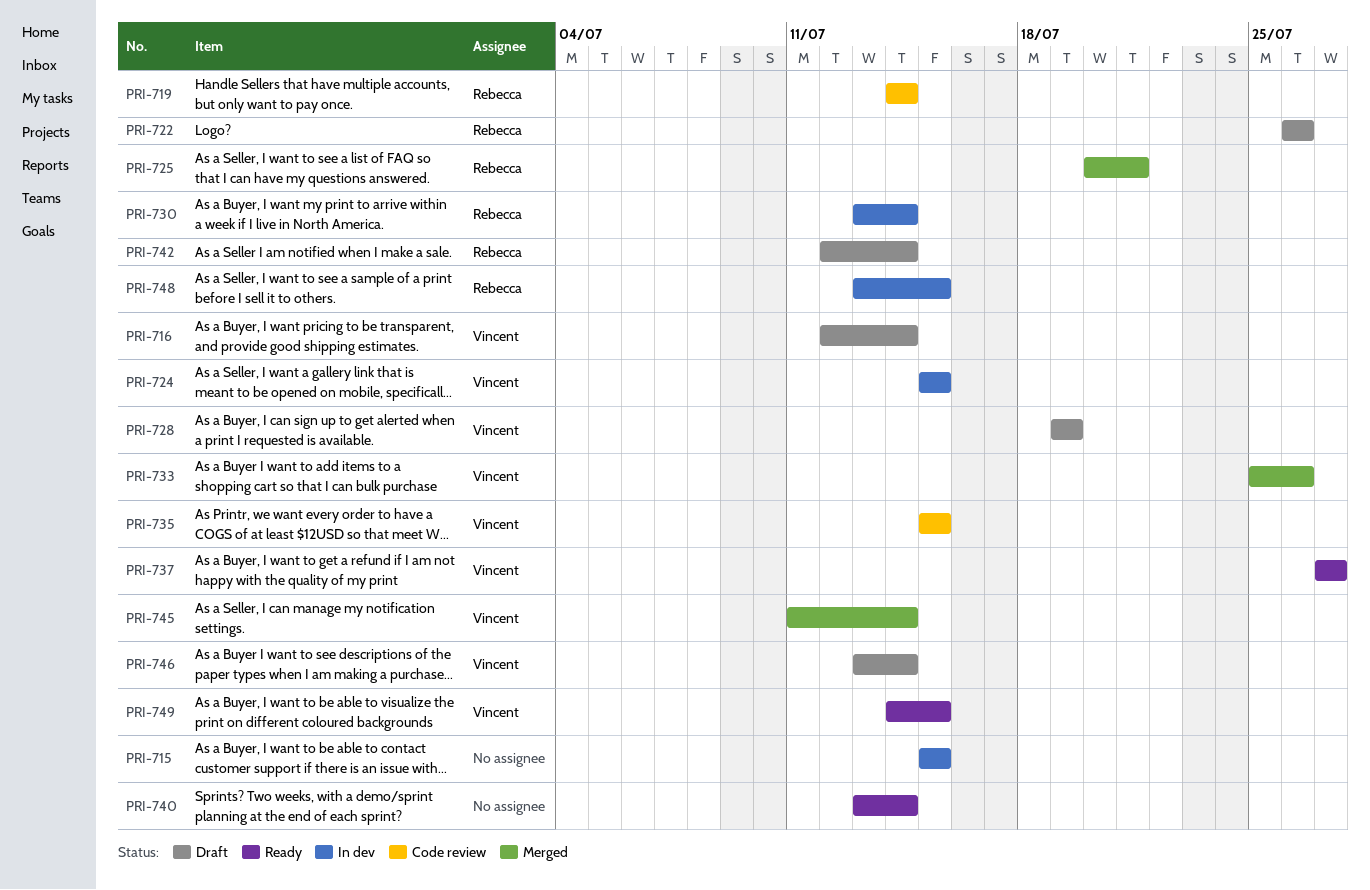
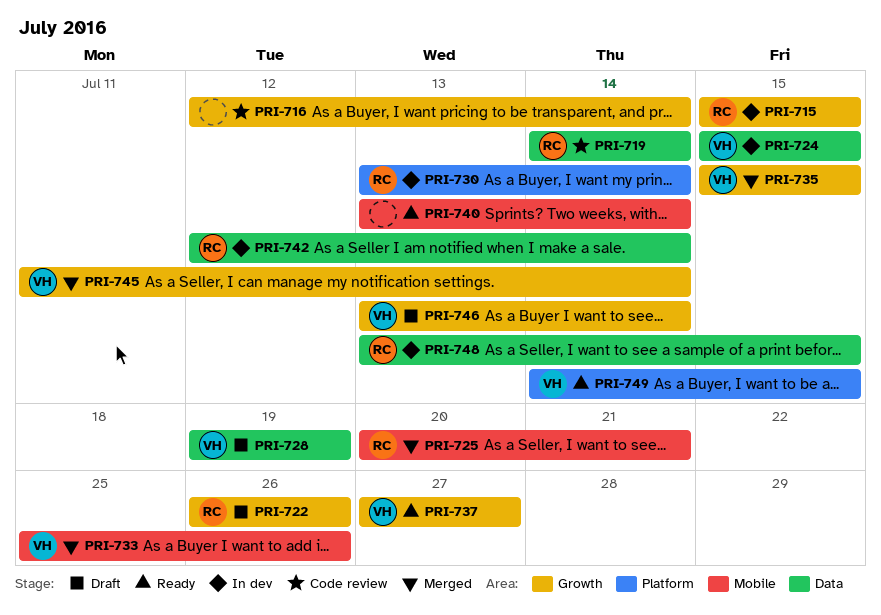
PRI-715, owner: none -> Rebecca
PRI-716, status: Draft -> Code review
PRI-716, owner: Vincent -> none
PRI-735, status: Code review -> Merged
PRI-742, status: Draft -> In dev

